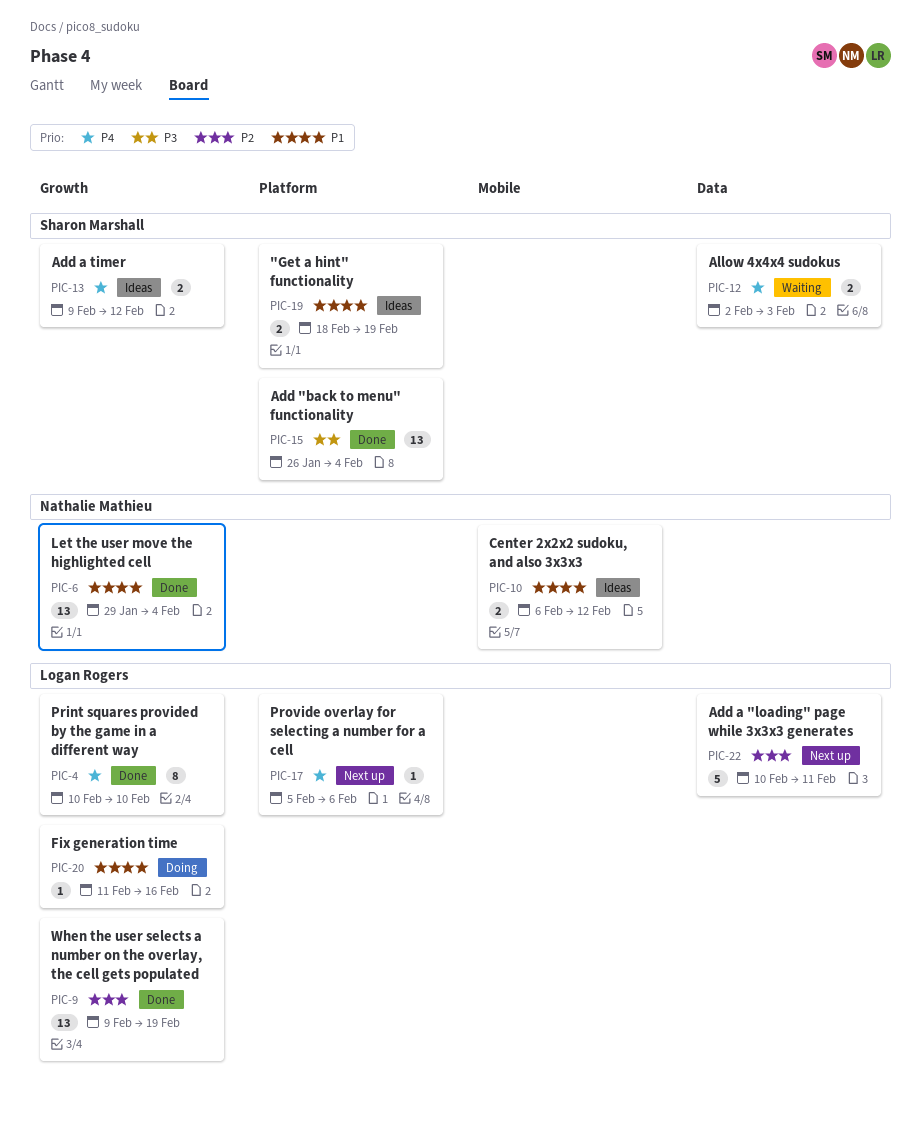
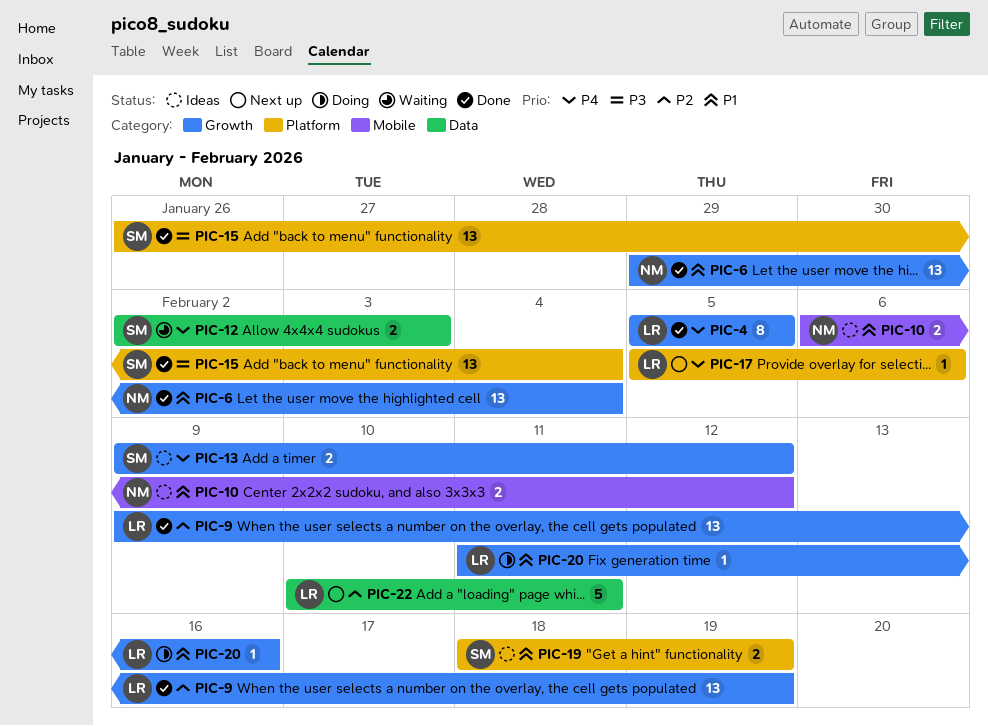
PIC-4, start: Feb 10 -> Feb 5
PIC-4, due: Feb 10 -> Feb 5

